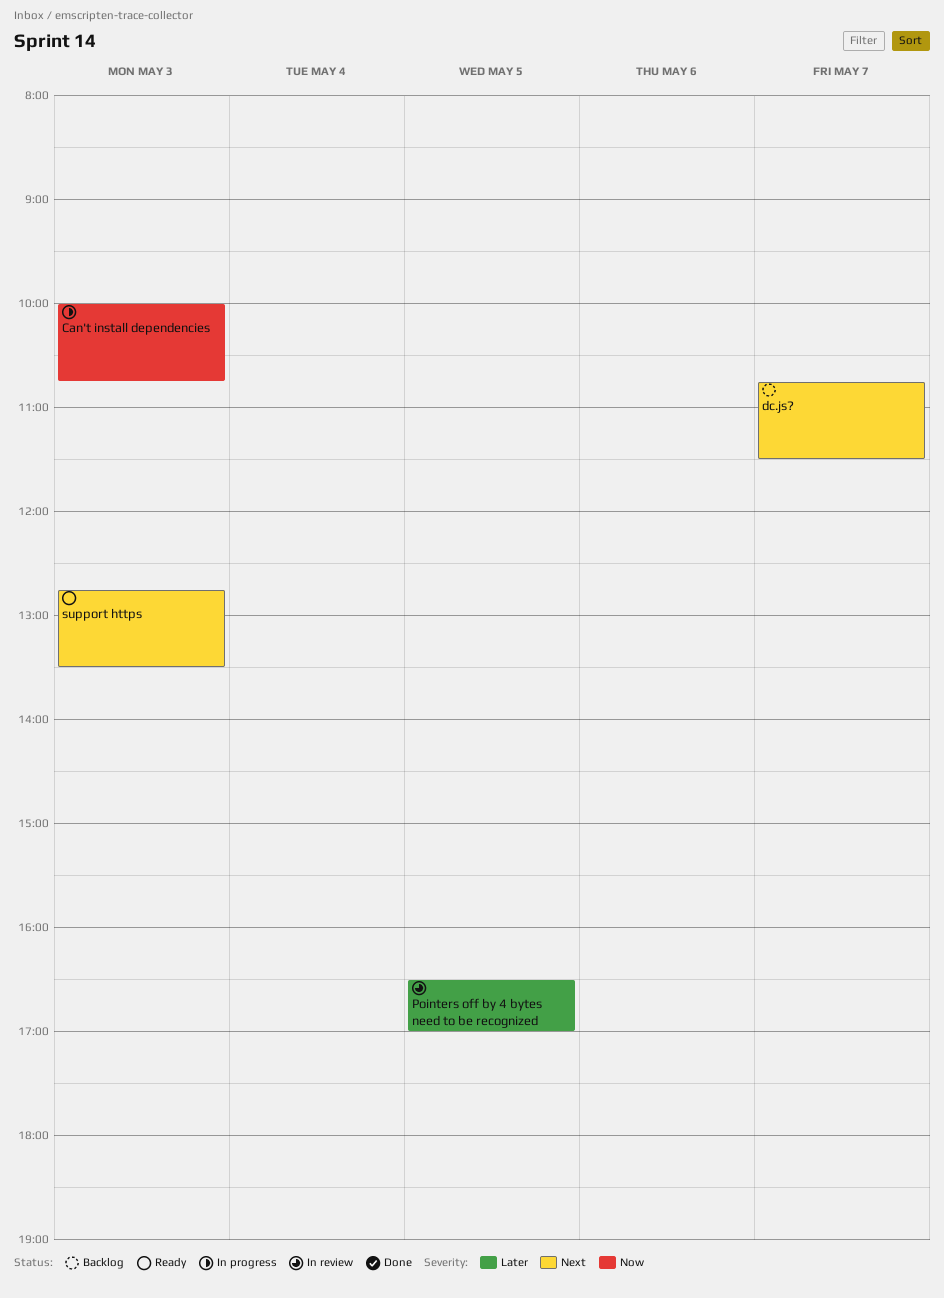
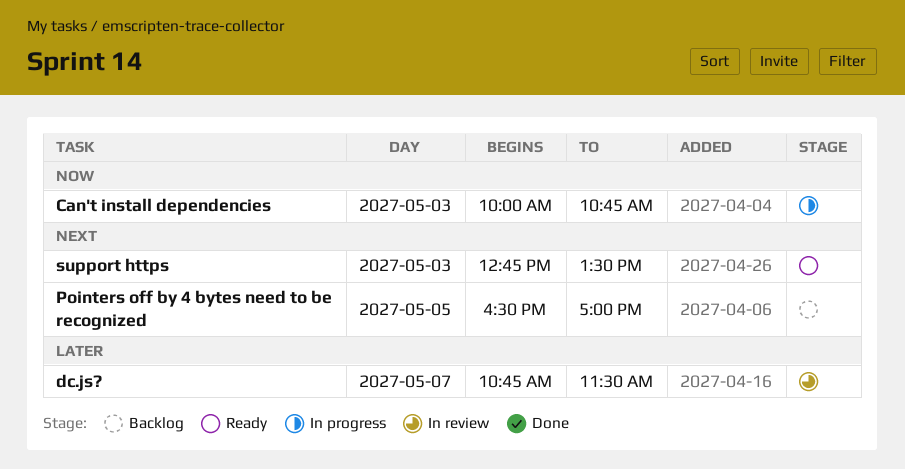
dc.js?, status: Backlog -> In review
dc.js?, priority: Next -> Later
Pointers off by 4 bytes need to be recognized, status: In review -> Backlog
Pointers off by 4 bytes need to be recognized, priority: Later -> Next

